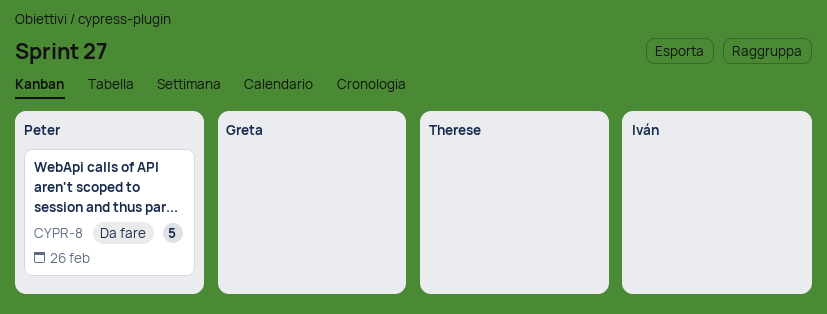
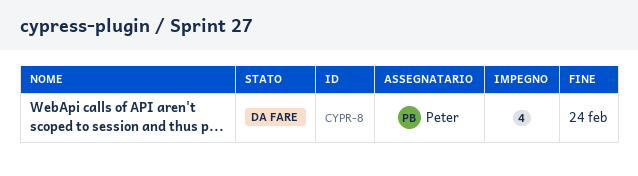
CYPR-8, estimate: 5 -> 4
CYPR-8, due: Feb 26 -> Feb 24

